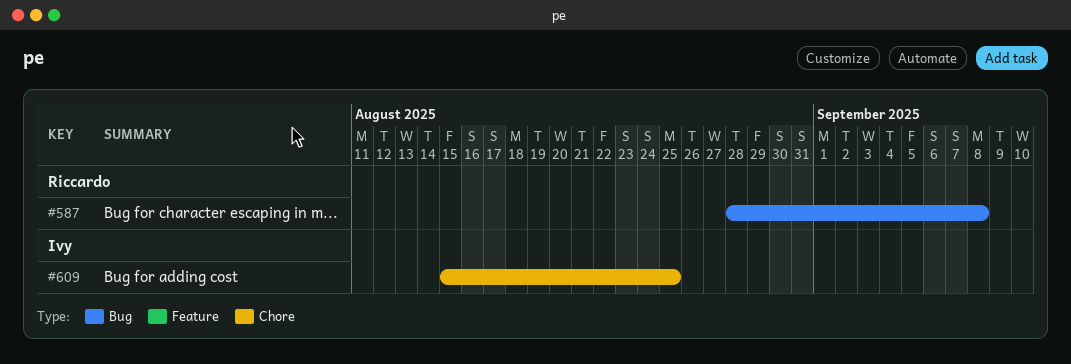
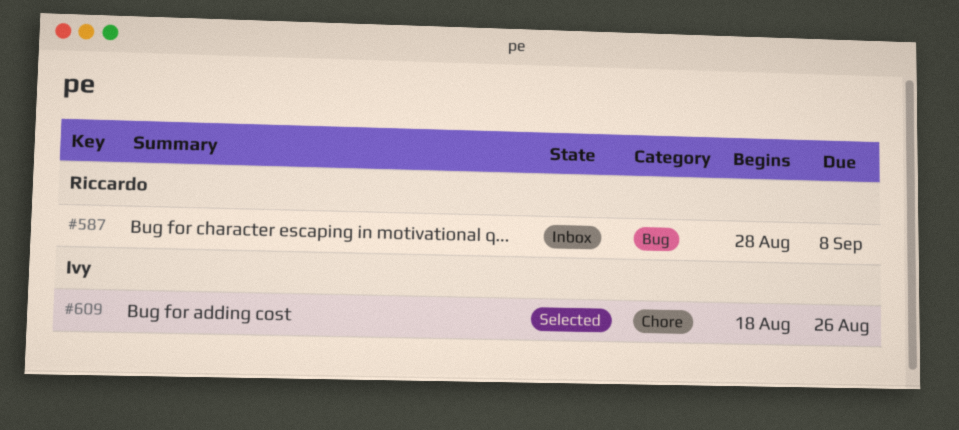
#609, start: Aug 15 -> Aug 18
#609, due: Aug 25 -> Aug 26

